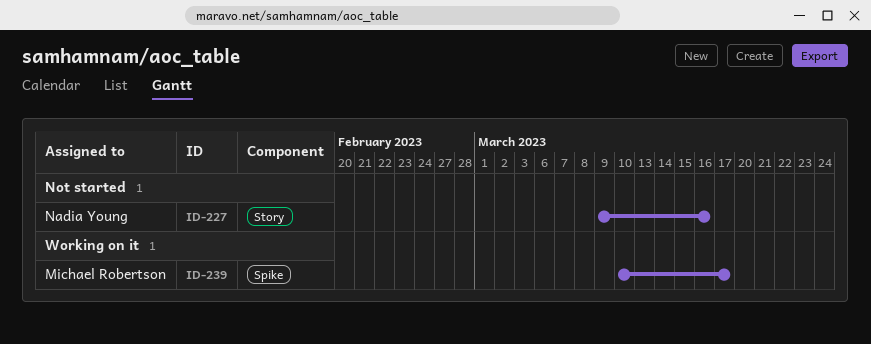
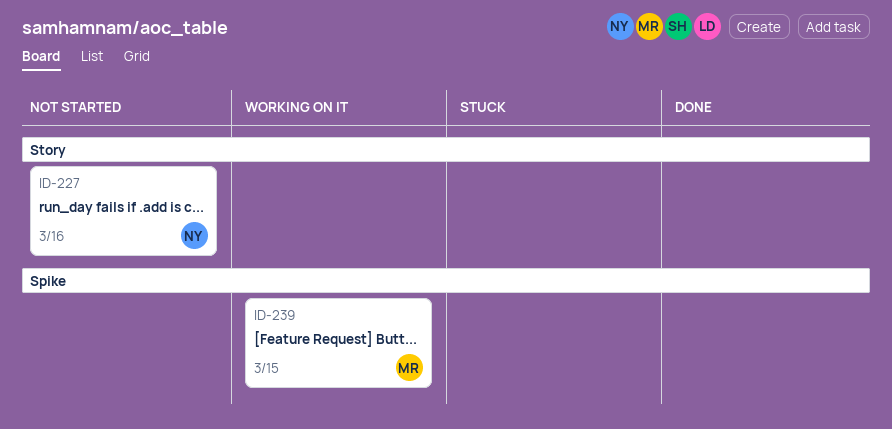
ID-239, due: Mar 17 -> Mar 15

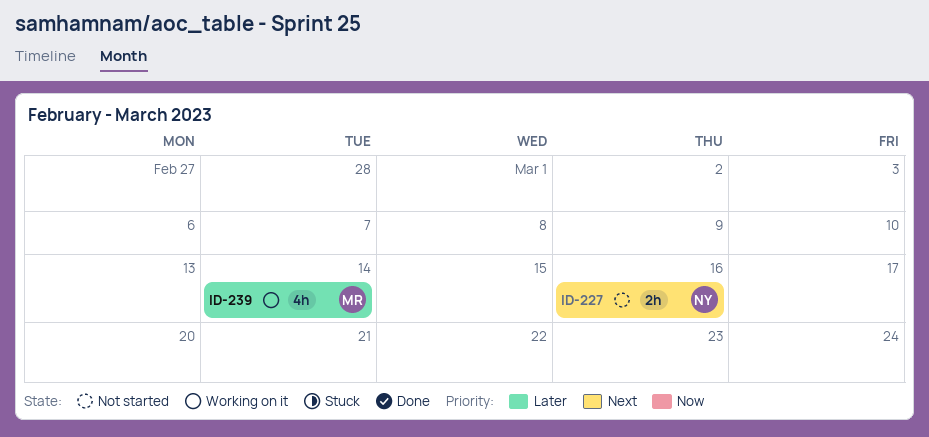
ID-239, due: Mar 15 -> Mar 14

